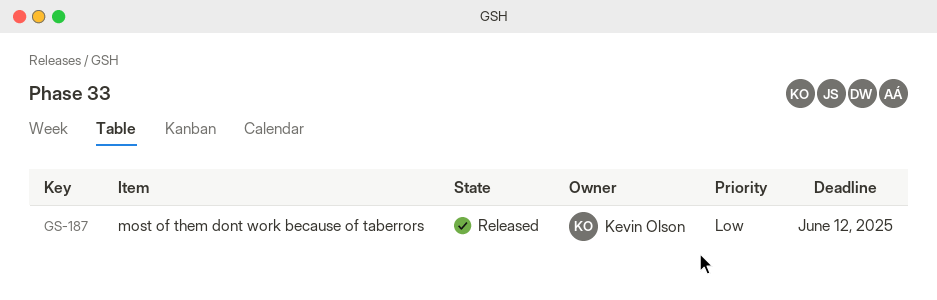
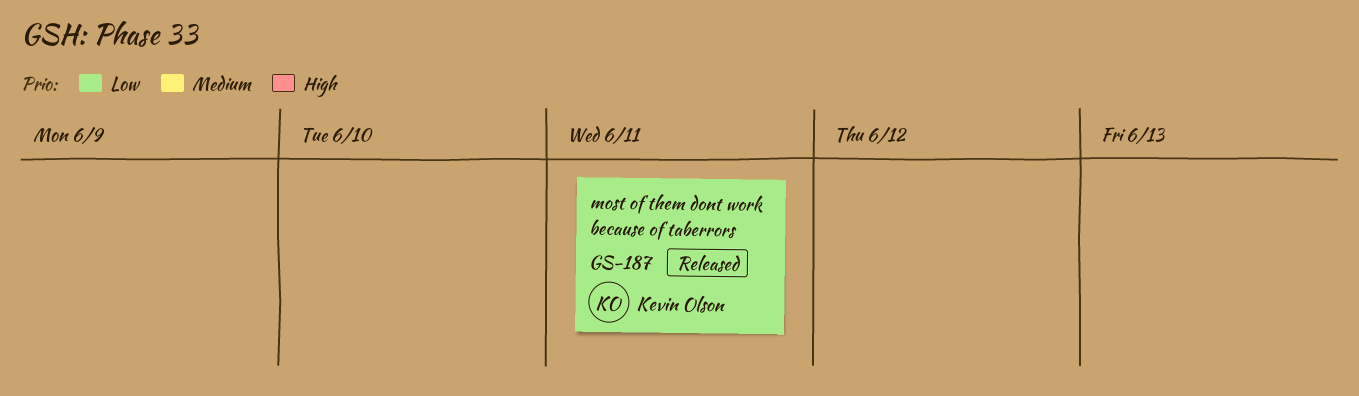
GS-187, due: Jun 12 -> Jun 11

